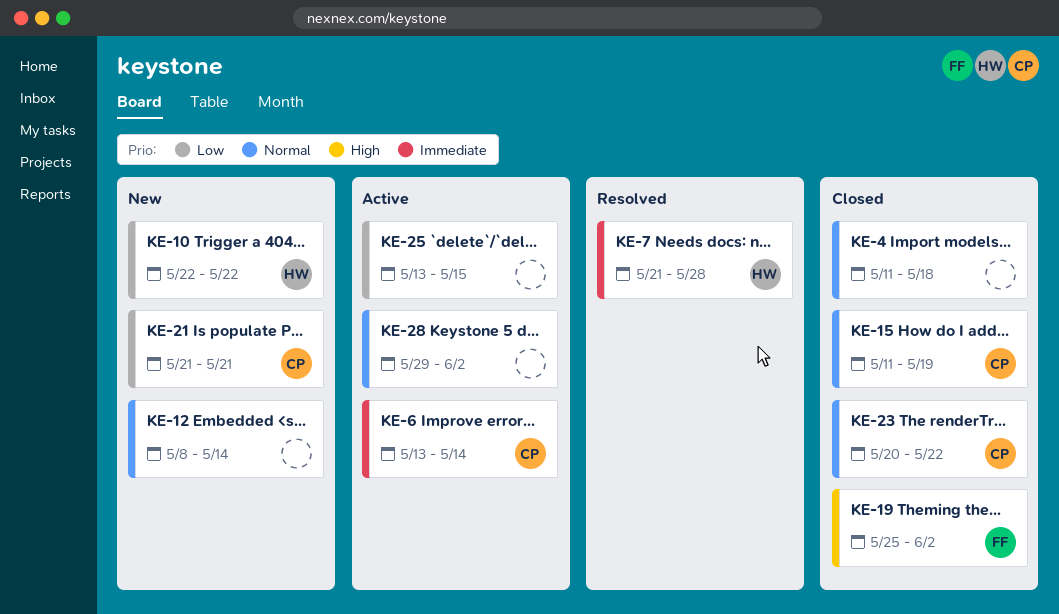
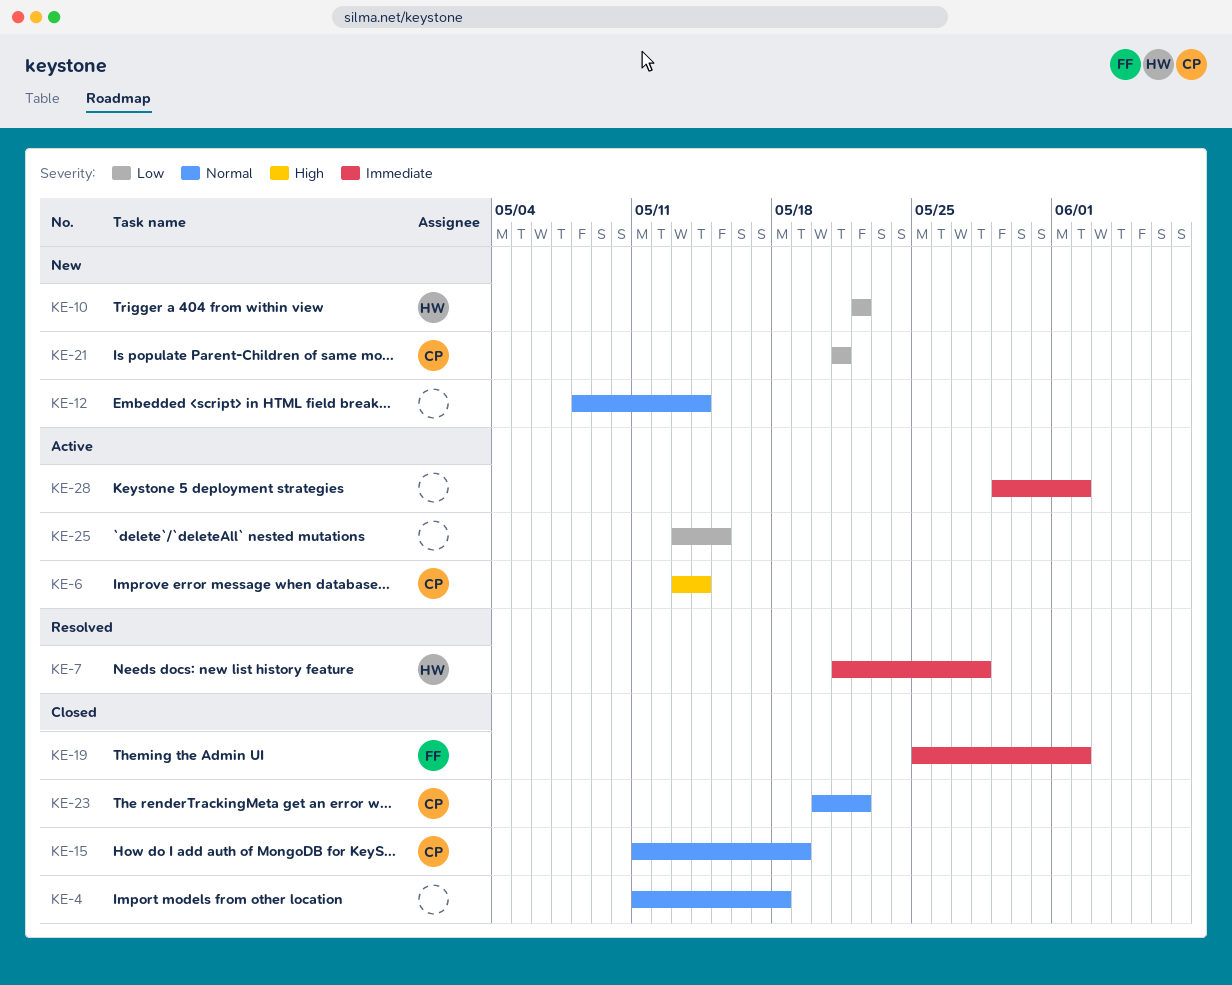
KE-6, priority: Immediate -> High
KE-19, priority: High -> Immediate
KE-28, priority: Normal -> Immediate

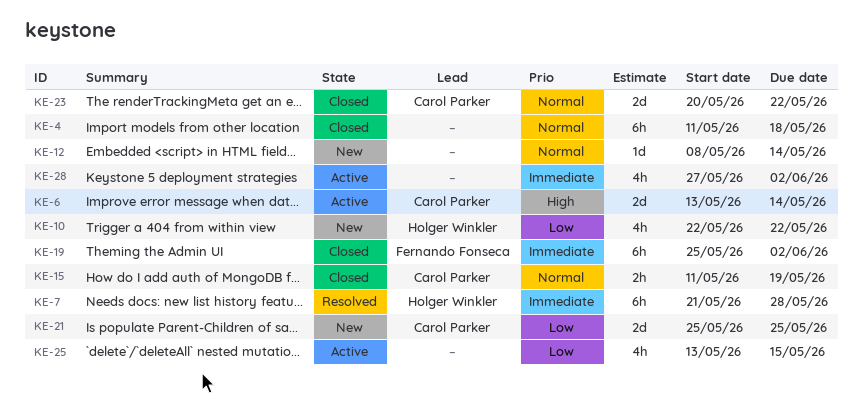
KE-21, start: May 21 -> May 25
KE-21, due: May 21 -> May 25
KE-28, start: May 29 -> May 27

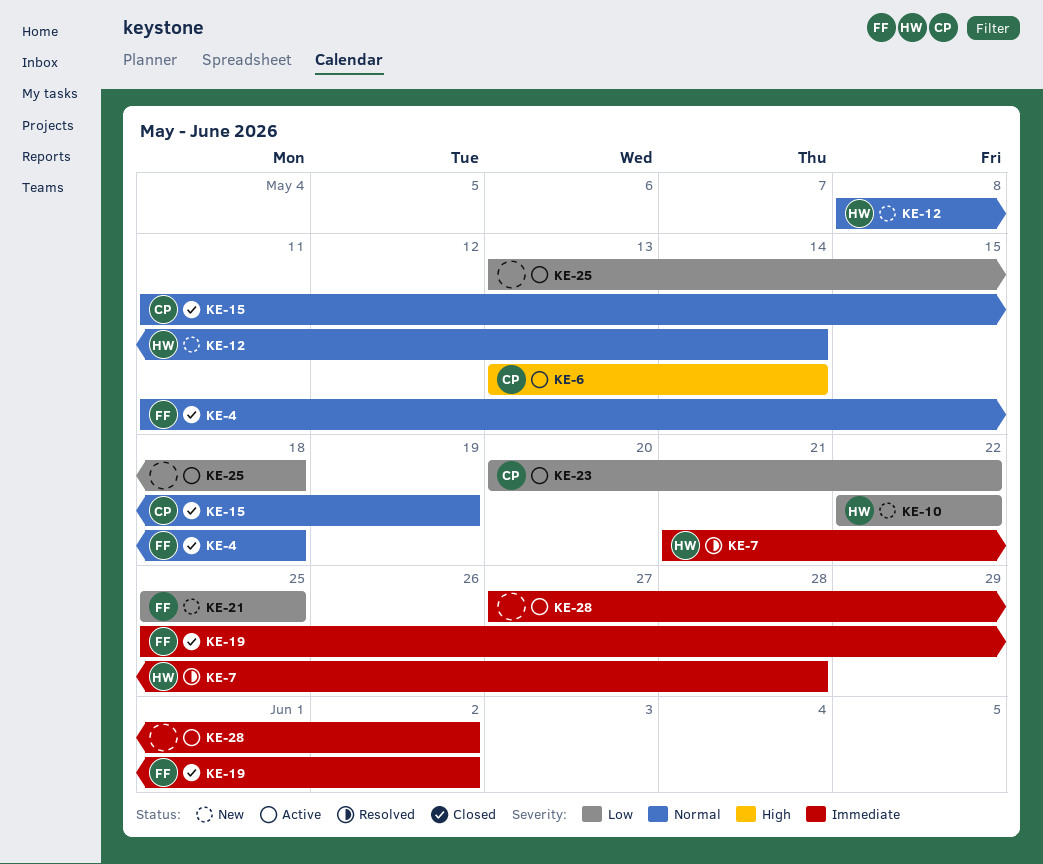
KE-4, owner: none -> Fernando Fonseca
KE-12, owner: none -> Holger Winkler
KE-21, owner: Carol Parker -> Fernando Fonseca
KE-23, status: Closed -> Active
KE-23, priority: Normal -> Low
KE-25, due: May 15 -> May 18

